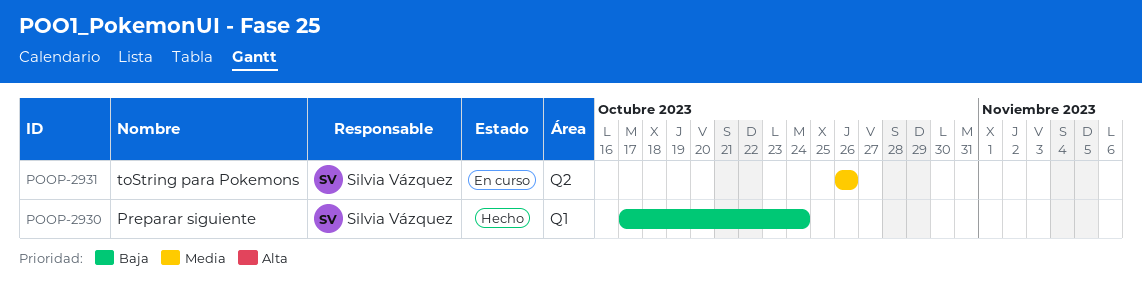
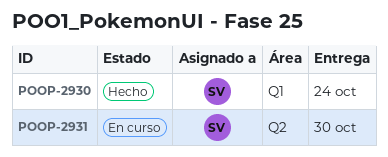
POOP-2931, due: Oct 26 -> Oct 30

